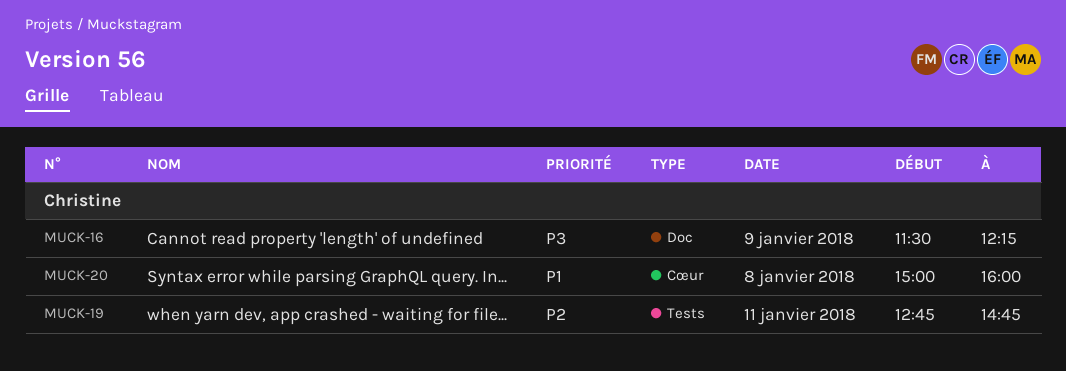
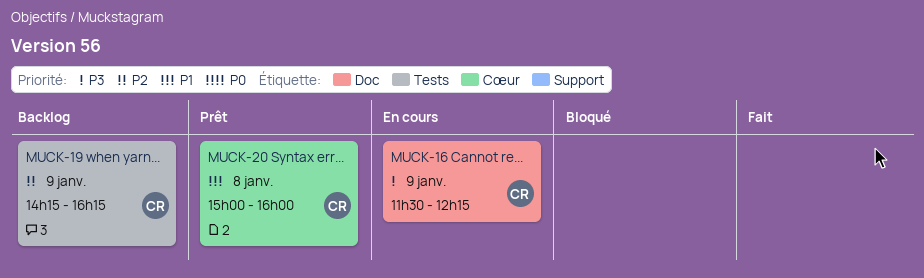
MUCK-19, day: Jan 11 -> Jan 9
MUCK-19, begins: 12:45 -> 14:15
MUCK-19, ends: 14:45 -> 16:15

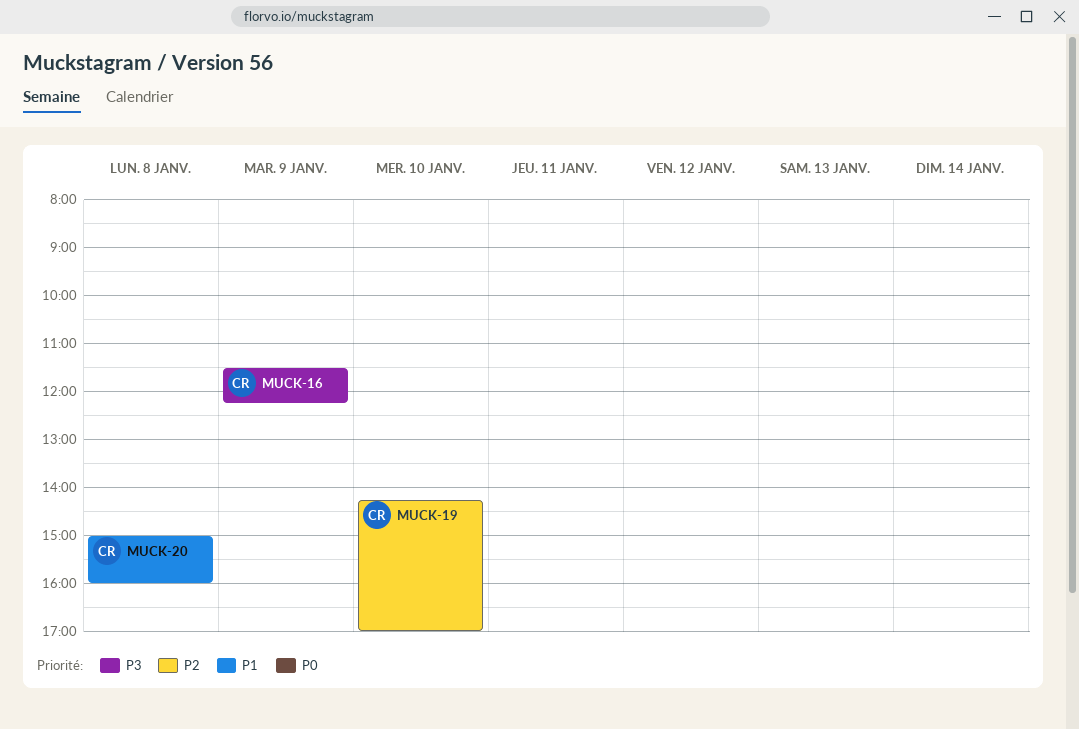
MUCK-19, day: Jan 9 -> Jan 10
MUCK-19, ends: 16:15 -> 17:00

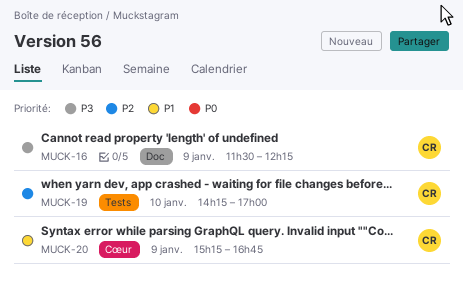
MUCK-20, day: Jan 8 -> Jan 9
MUCK-20, begins: 15:00 -> 15:15
MUCK-20, ends: 16:00 -> 16:45

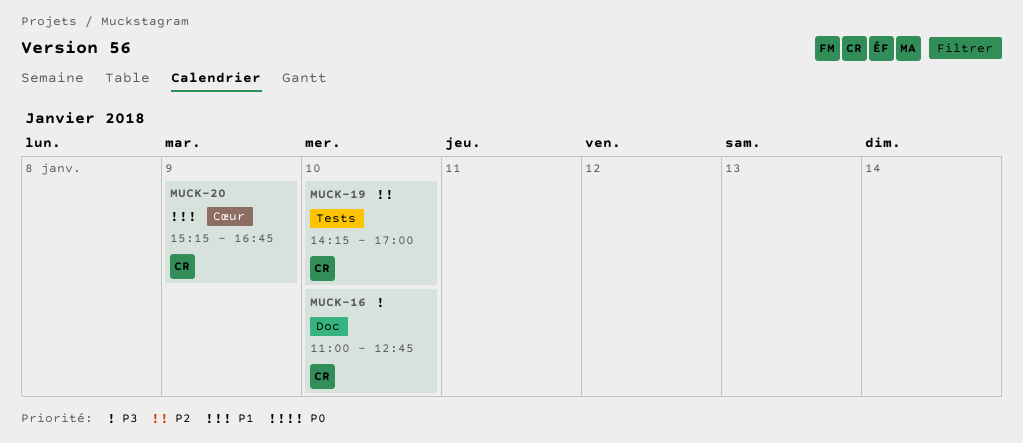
MUCK-16, day: Jan 9 -> Jan 10
MUCK-16, begins: 11:30 -> 11:00
MUCK-16, ends: 12:15 -> 12:45

